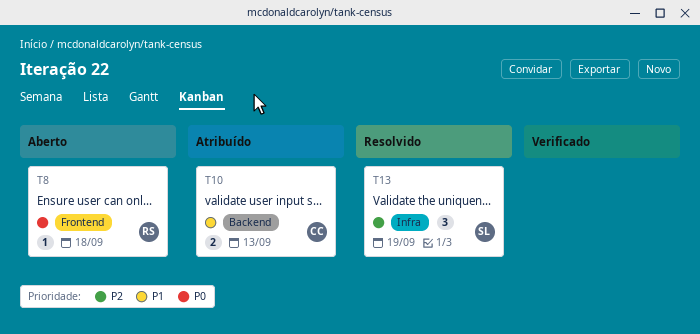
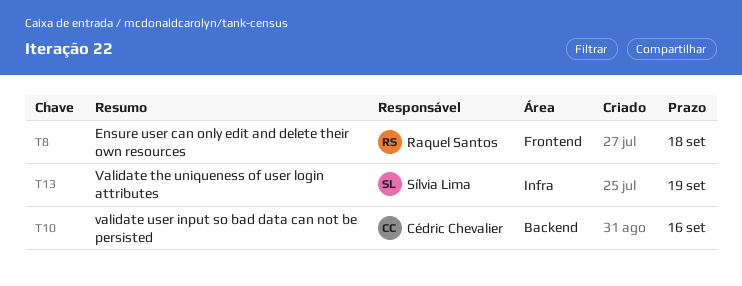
T10, due: Sep 13 -> Sep 16

